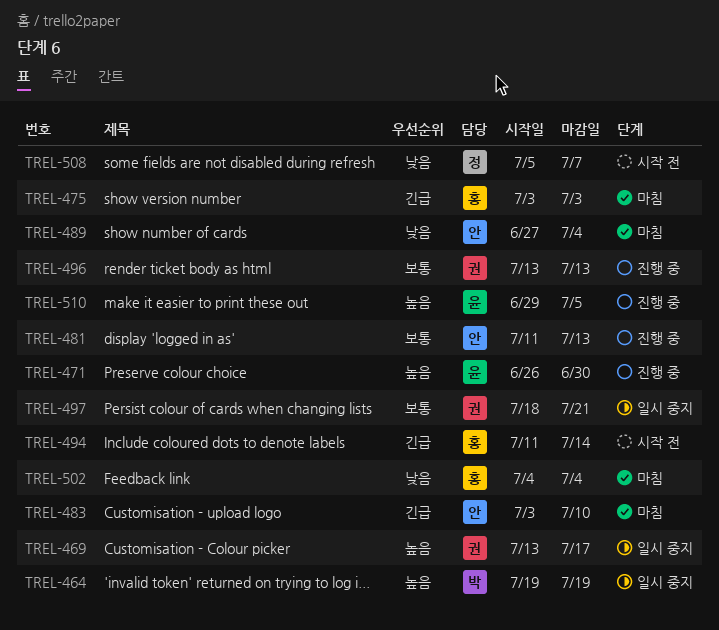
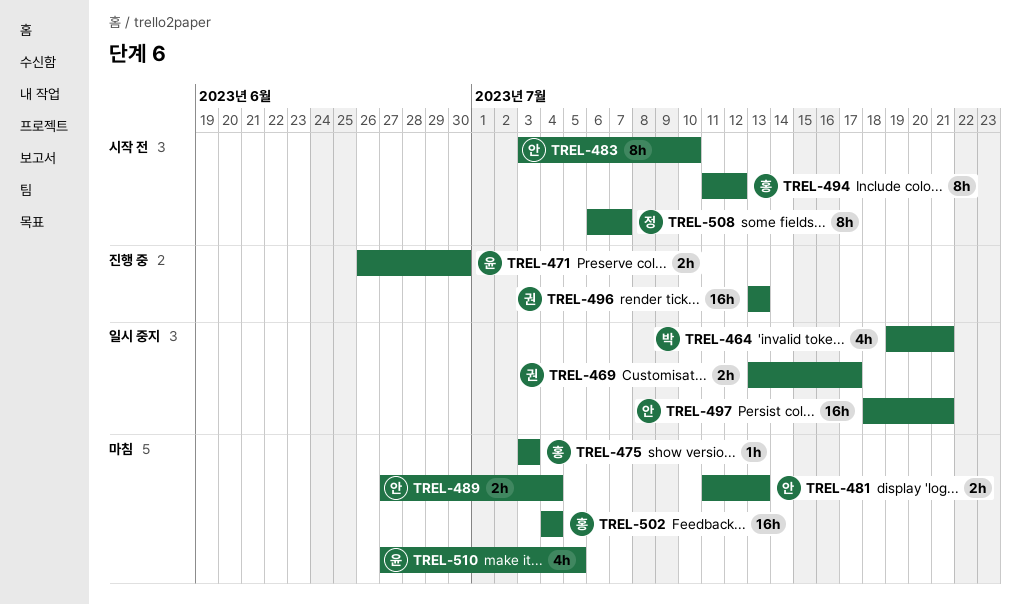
TREL-464, due: Jul 19 -> Jul 21
TREL-481, status: 진행 중 -> 마침
TREL-483, status: 마침 -> 시작 전
TREL-494, due: Jul 14 -> Jul 12
TREL-497, owner: 권 -> 안
TREL-508, start: Jul 5 -> Jul 6
TREL-510, status: 진행 중 -> 마침
TREL-510, start: Jun 29 -> Jun 27

